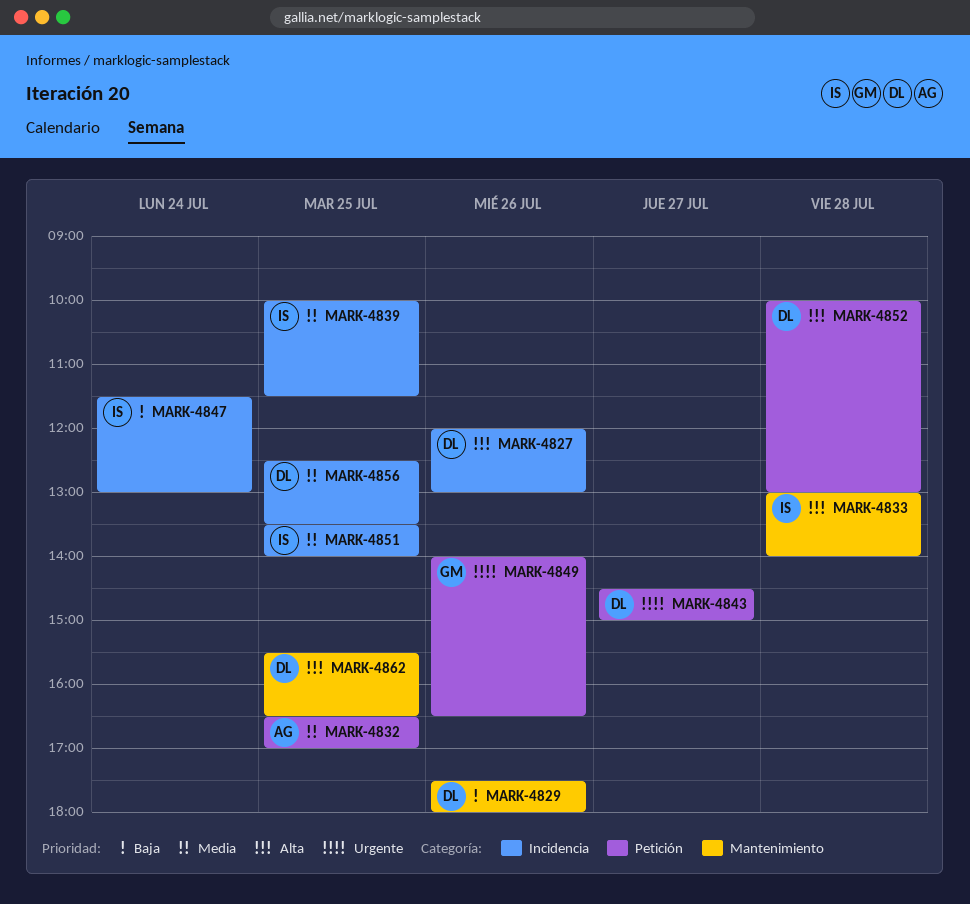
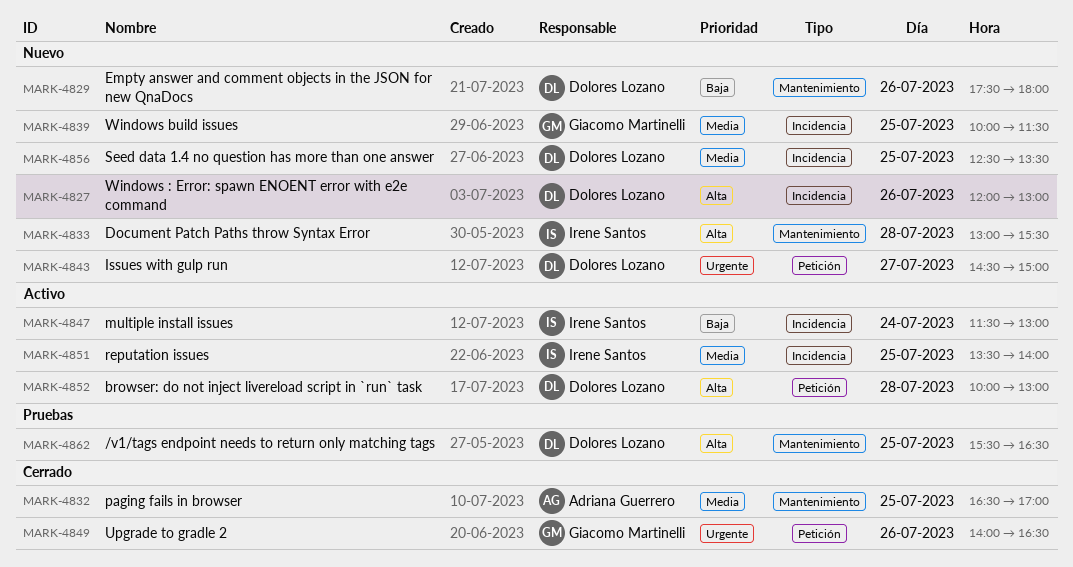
MARK-4832, label: Petición -> Mantenimiento
MARK-4833, ends: 14:00 -> 15:30
MARK-4839, owner: Irene Santos -> Giacomo Martinelli

